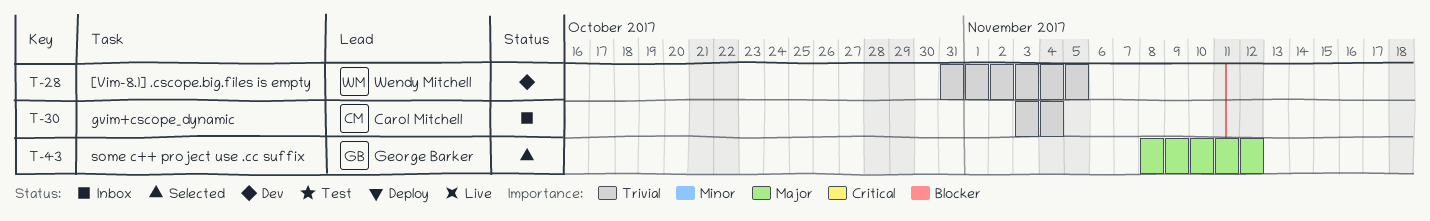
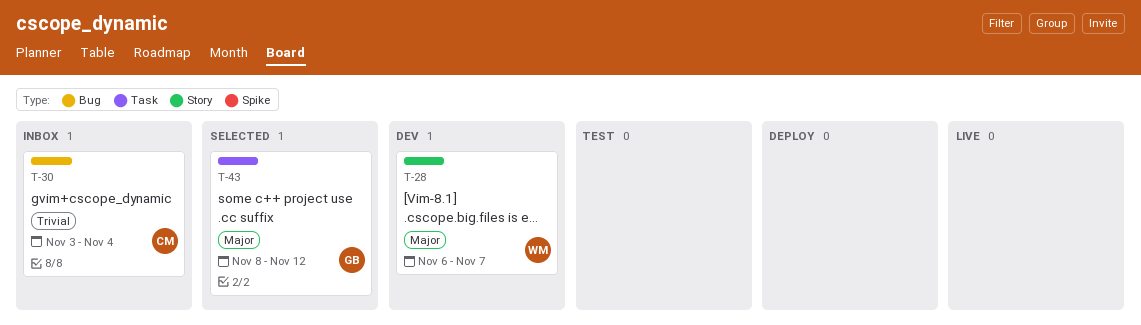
T-28, priority: Trivial -> Major
T-28, start: Oct 31 -> Nov 6
T-28, due: Nov 5 -> Nov 7

